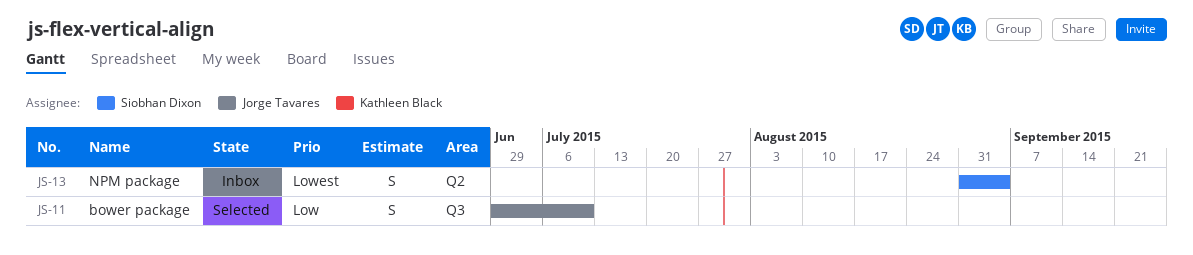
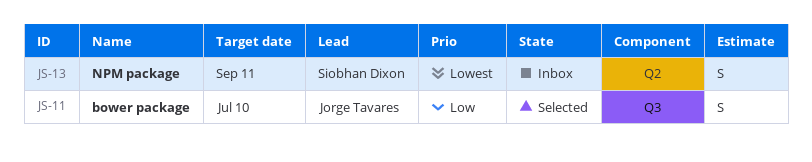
JS-13, due: Sep 4 -> Sep 11

